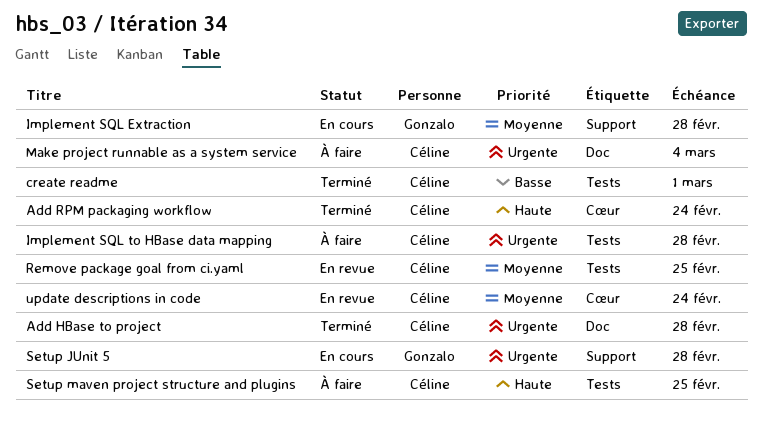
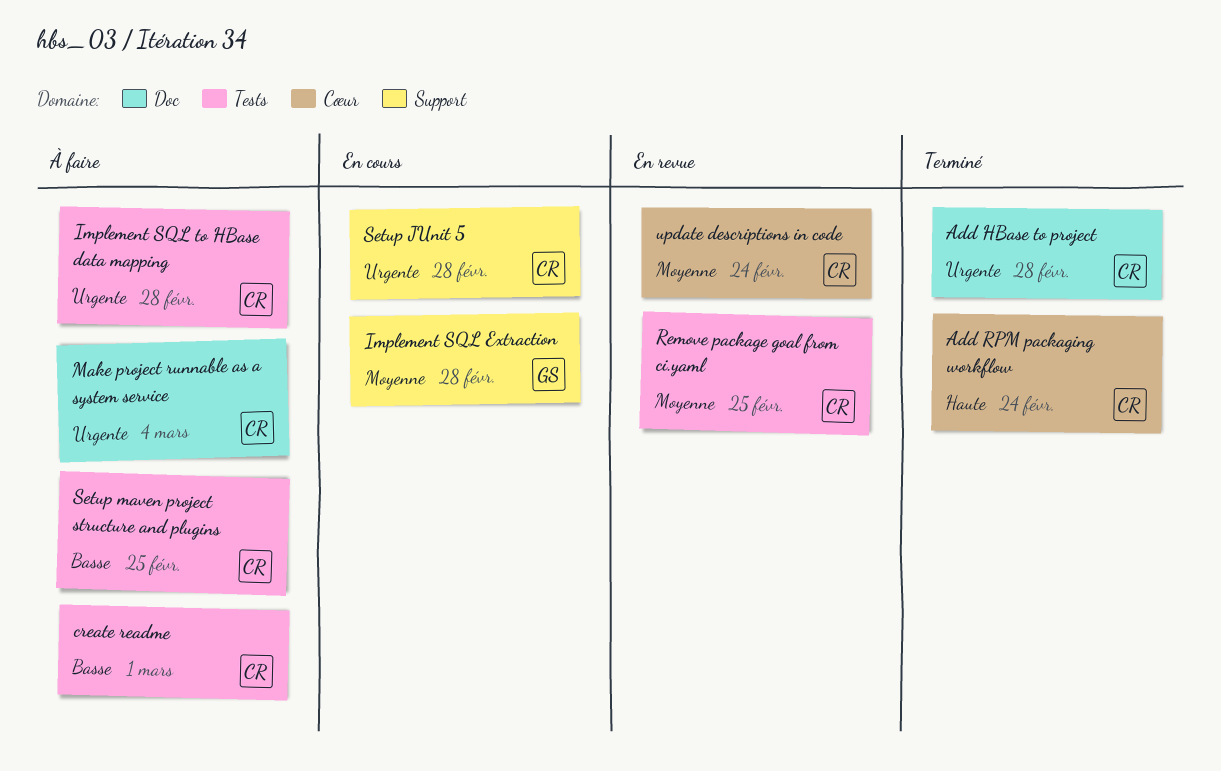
create readme, status: Terminé -> À faire
Setup JUnit 5, owner: Gonzalo -> Céline
Setup maven project structure and plugins, priority: Haute -> Basse

